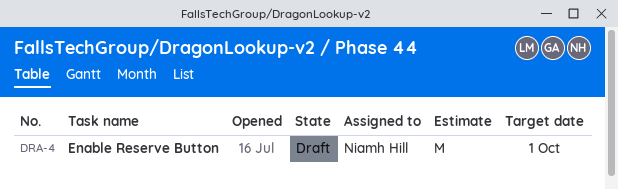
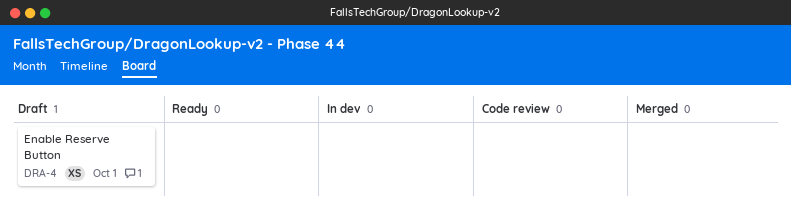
DRA-4, estimate: M -> XS

